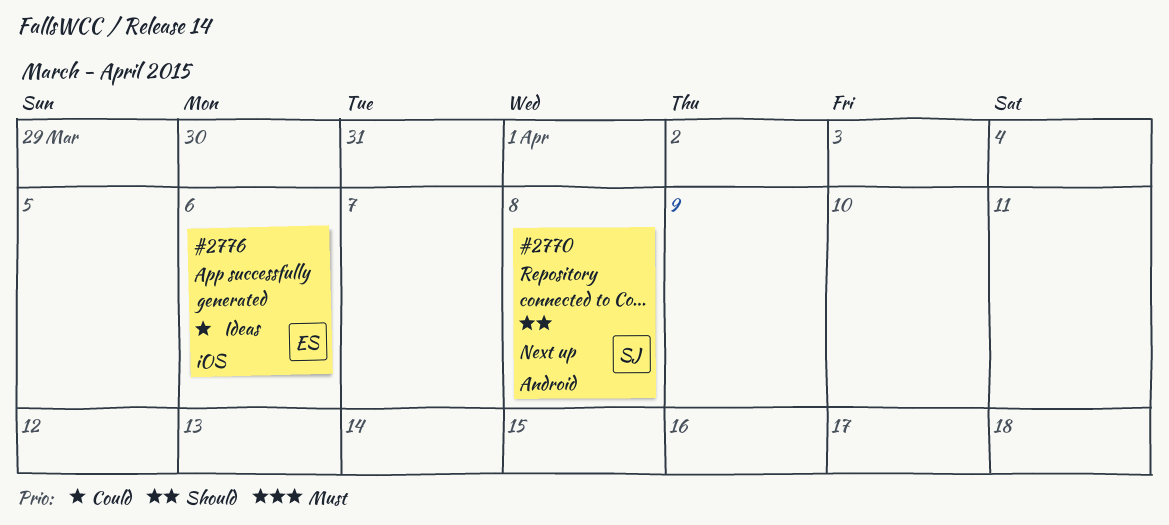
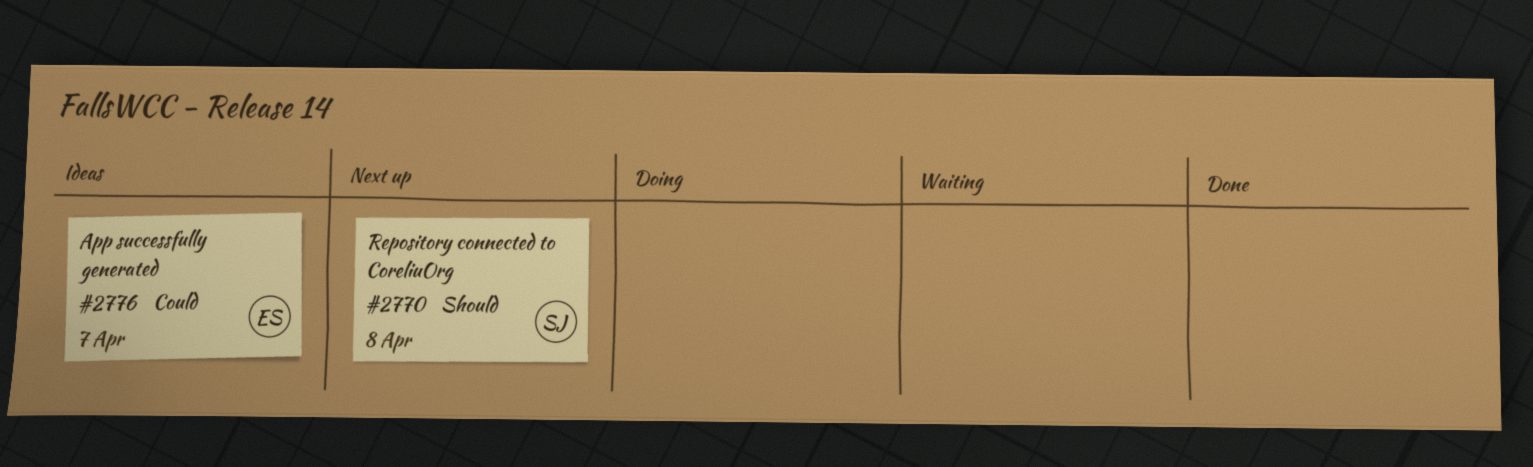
#2776, due: Apr 6 -> Apr 7

